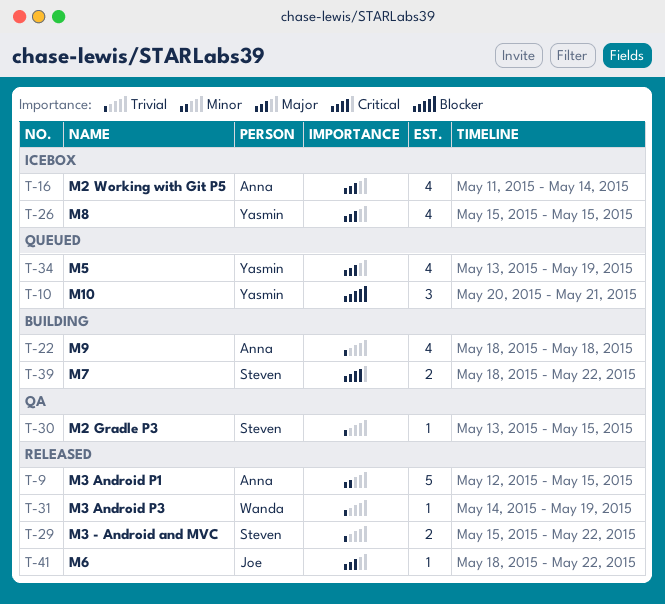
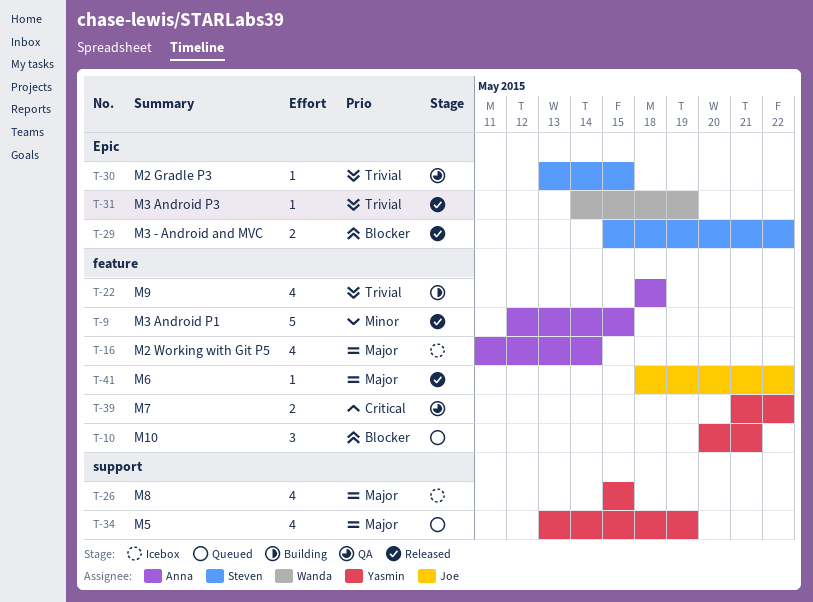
T-29, priority: Trivial -> Blocker
T-39, status: Building -> QA
T-39, owner: Steven -> Yasmin
T-39, start: May 18 -> May 21

